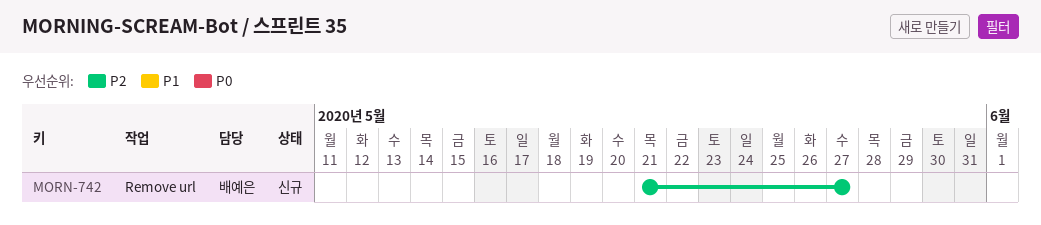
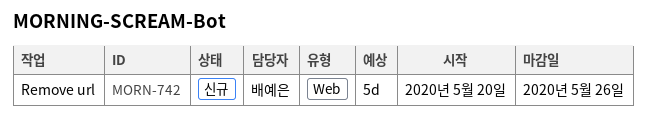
MORN-742, start: May 21 -> May 20
MORN-742, due: May 27 -> May 26

